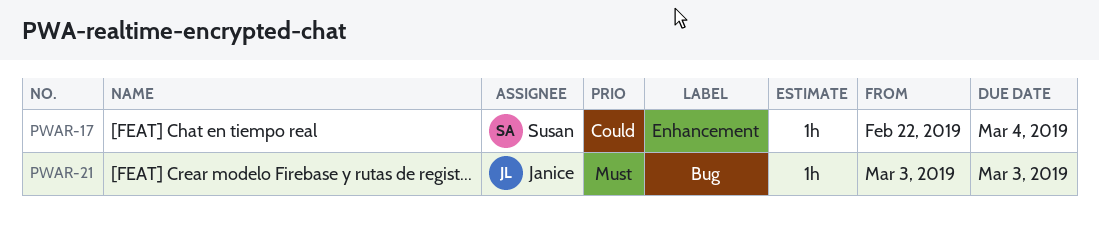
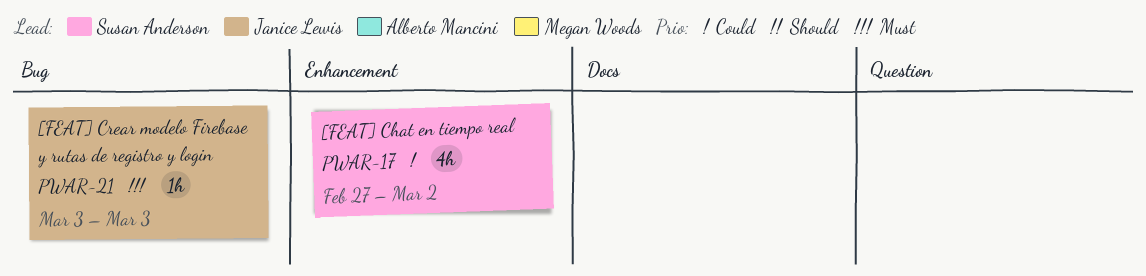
PWAR-17, estimate: 1h -> 4h
PWAR-17, start: Feb 22 -> Feb 27
PWAR-17, due: Mar 4 -> Mar 2

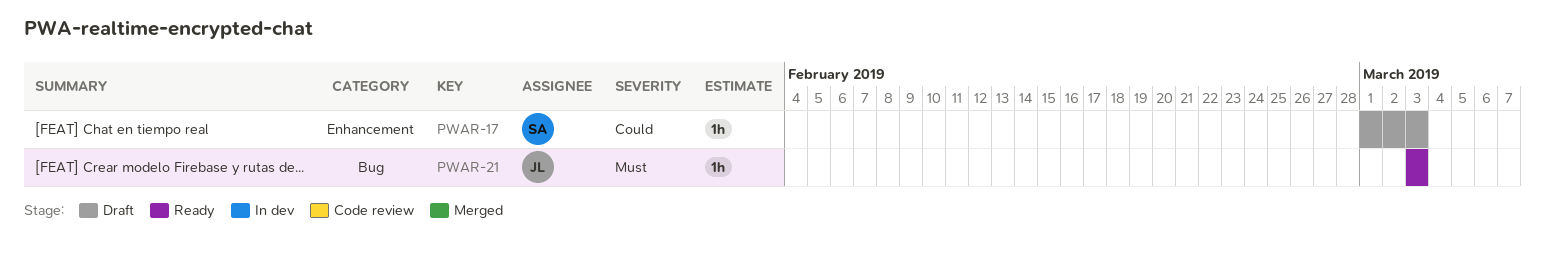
PWAR-17, estimate: 4h -> 1h
PWAR-17, start: Feb 27 -> Mar 1
PWAR-17, due: Mar 2 -> Mar 3

